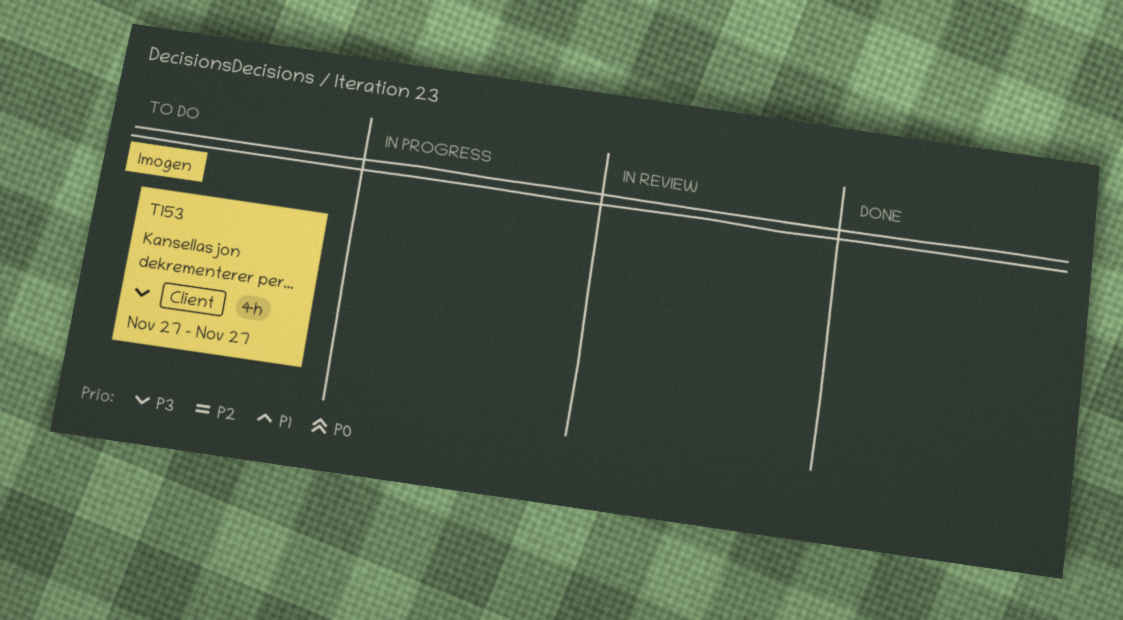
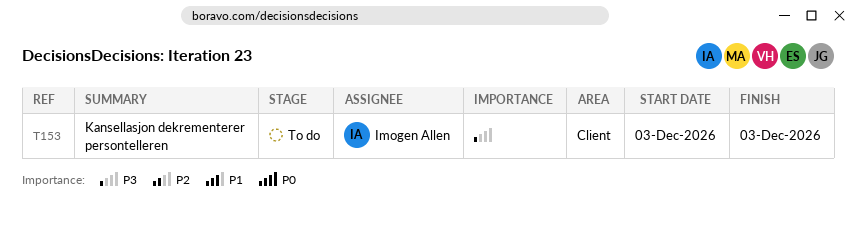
T153, start: Nov 27 -> Dec 3
T153, due: Nov 27 -> Dec 3

